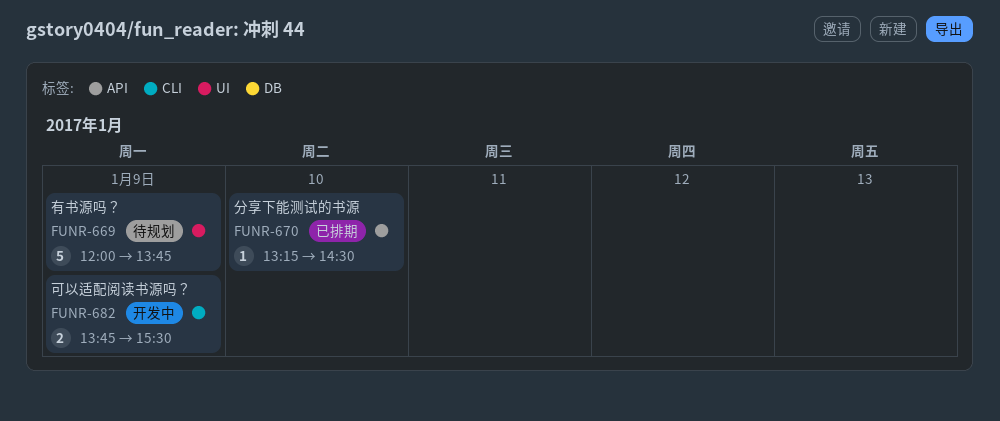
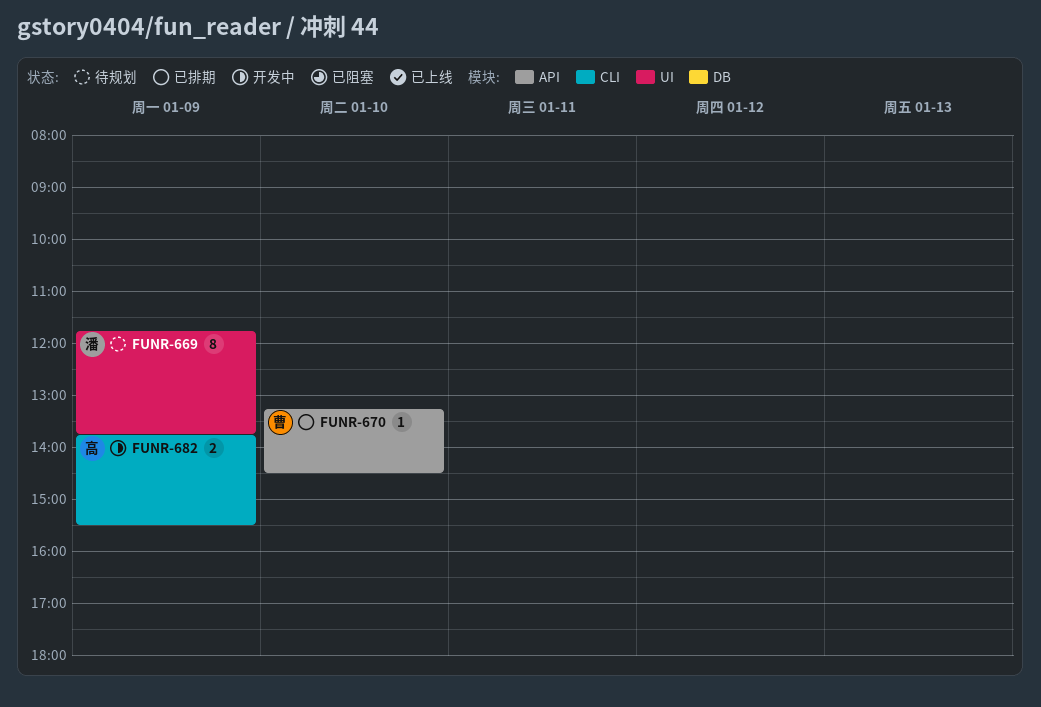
FUNR-669, estimate: 5 -> 8
FUNR-669, begins: 12:00 -> 11:45

